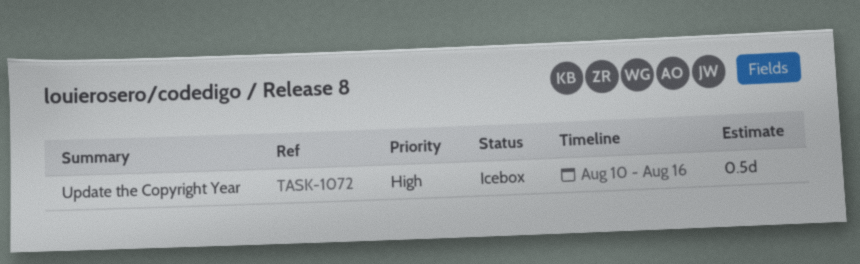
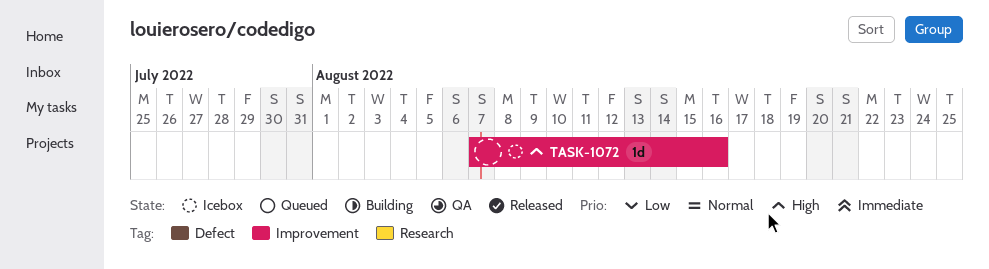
TASK-1072, estimate: 0.5d -> 1d
TASK-1072, start: Aug 10 -> Aug 7

